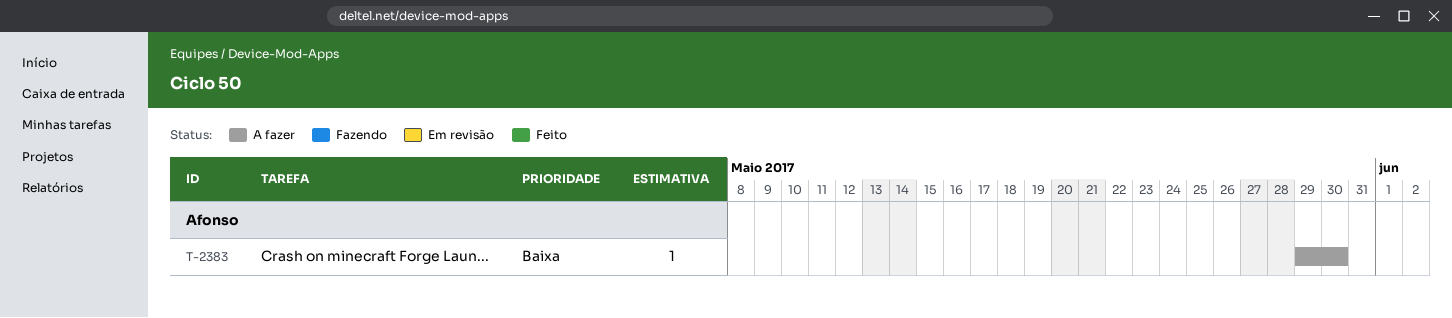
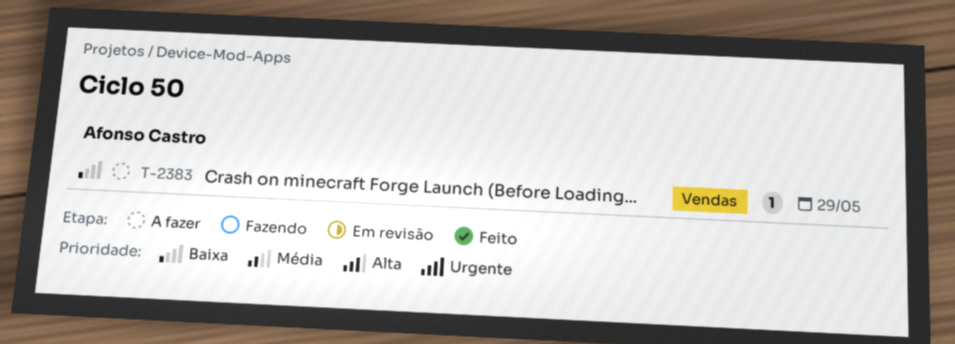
T-2383, due: May 30 -> May 29

